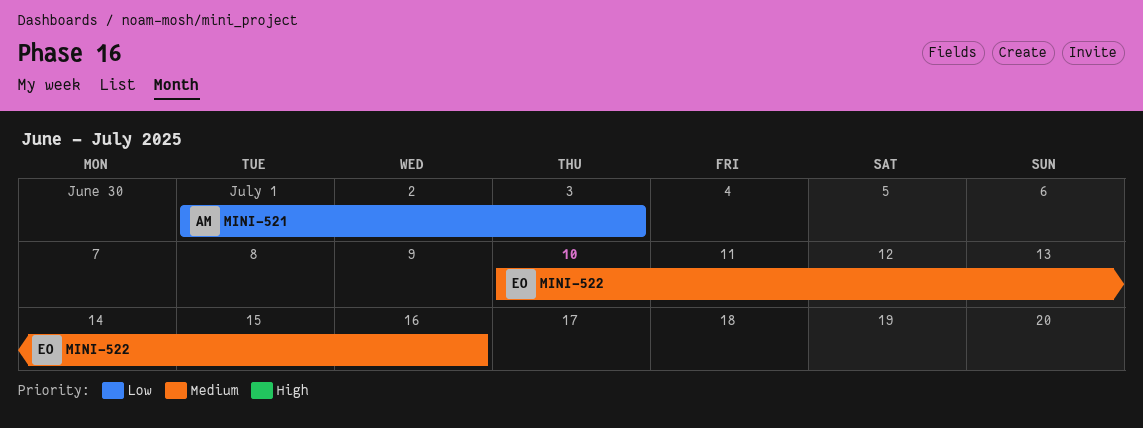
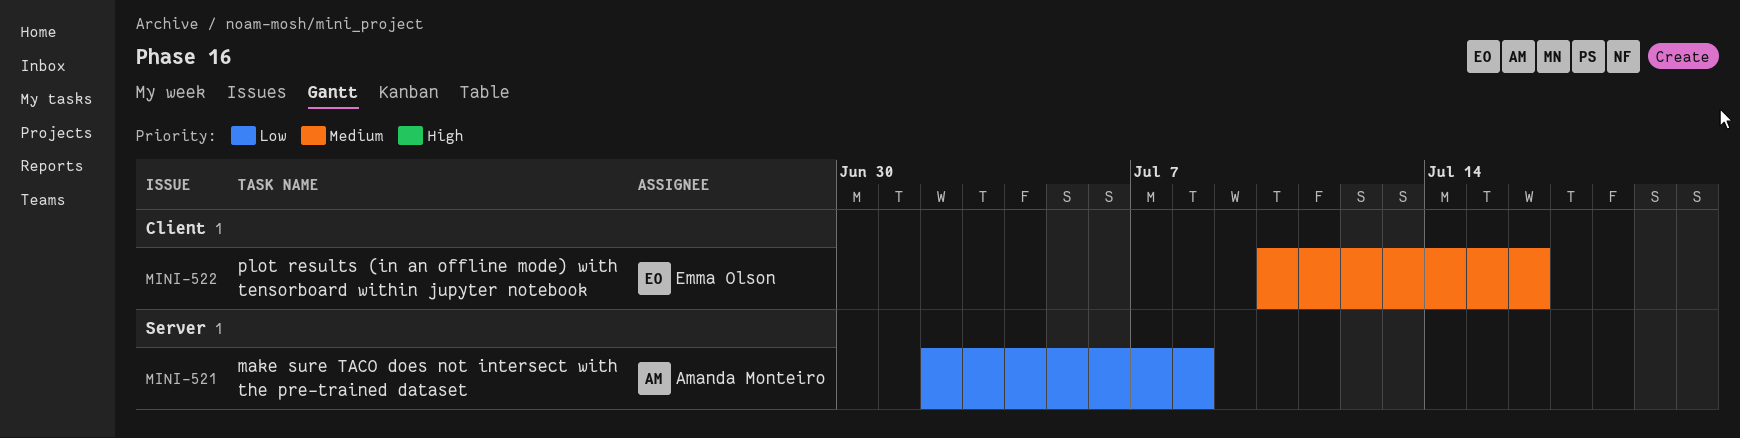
MINI-521, start: Jul 1 -> Jul 2
MINI-521, due: Jul 3 -> Jul 8

